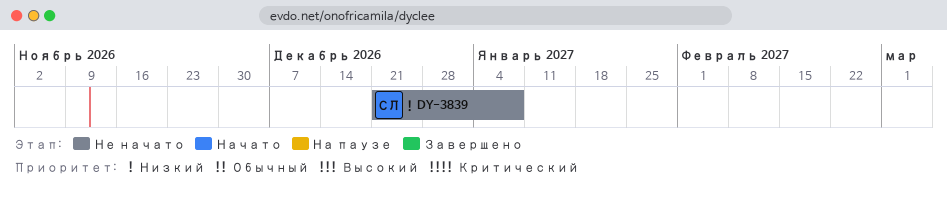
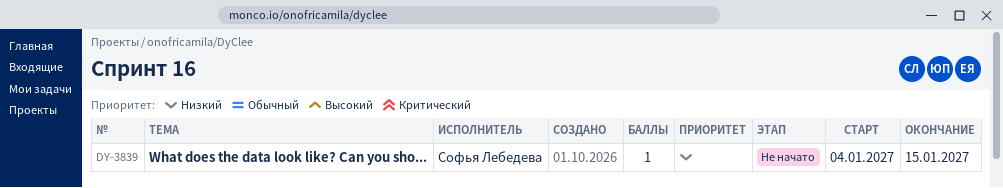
DY-3839, start: Dec 21 -> Jan 4
DY-3839, due: Jan 8 -> Jan 15

